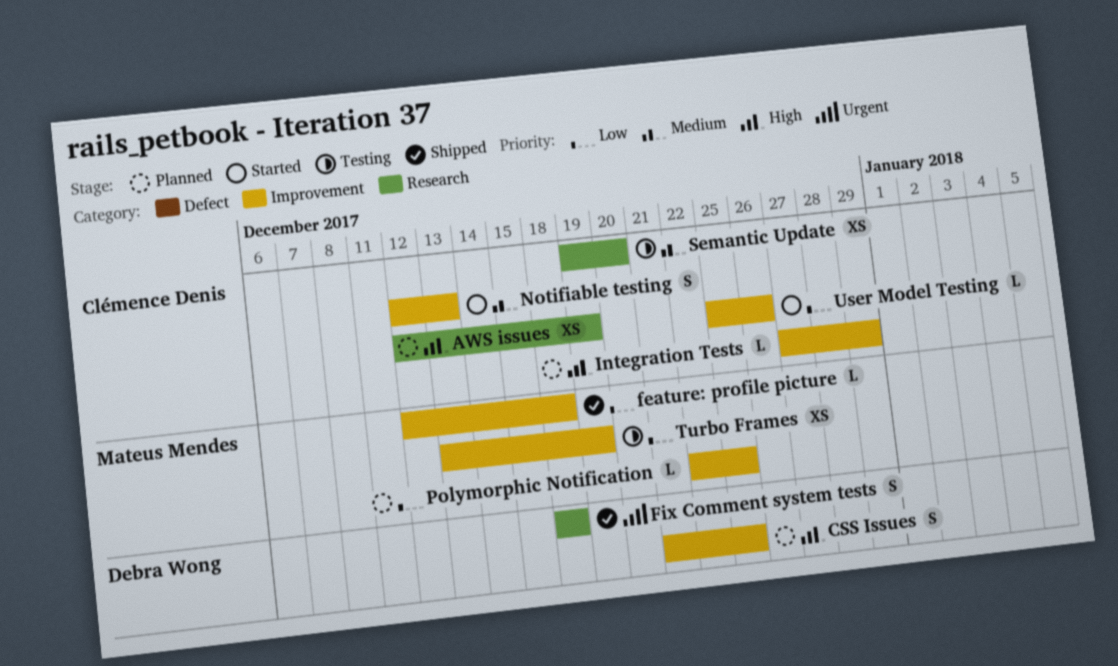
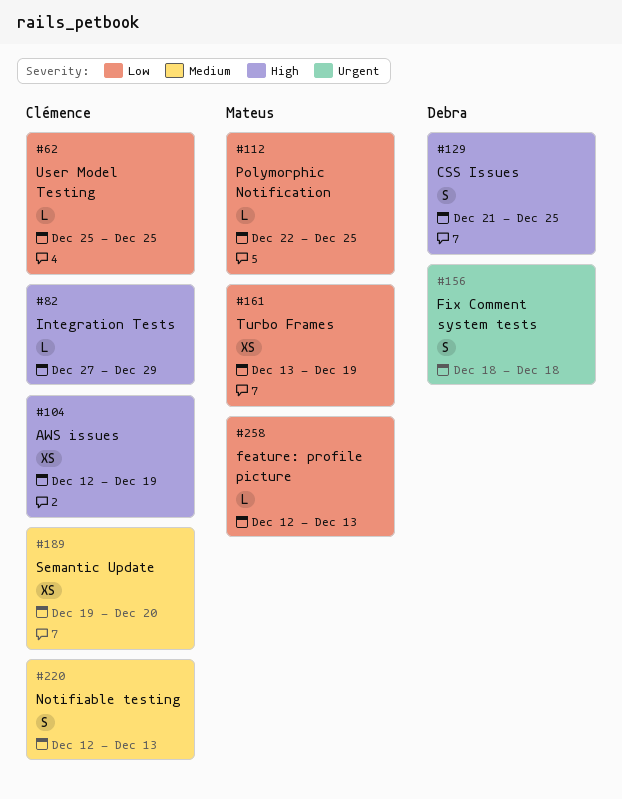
feature: profile picture, due: Dec 18 -> Dec 13
User Model Testing, due: Dec 26 -> Dec 25

